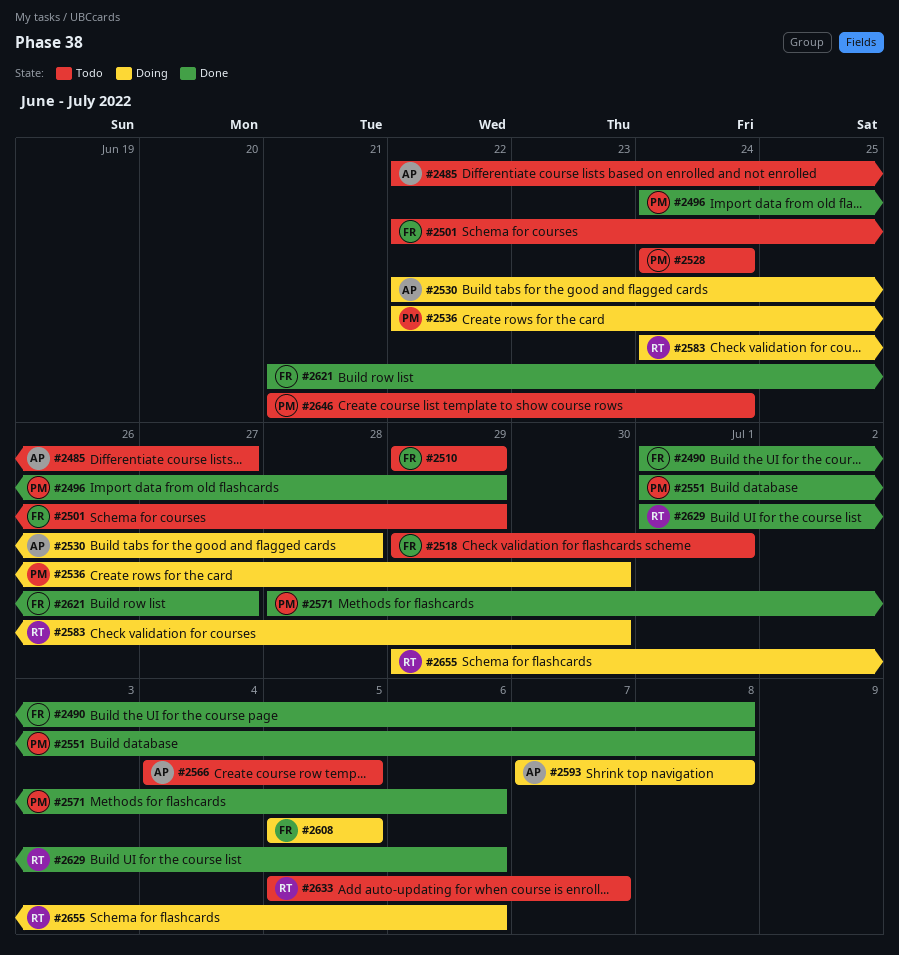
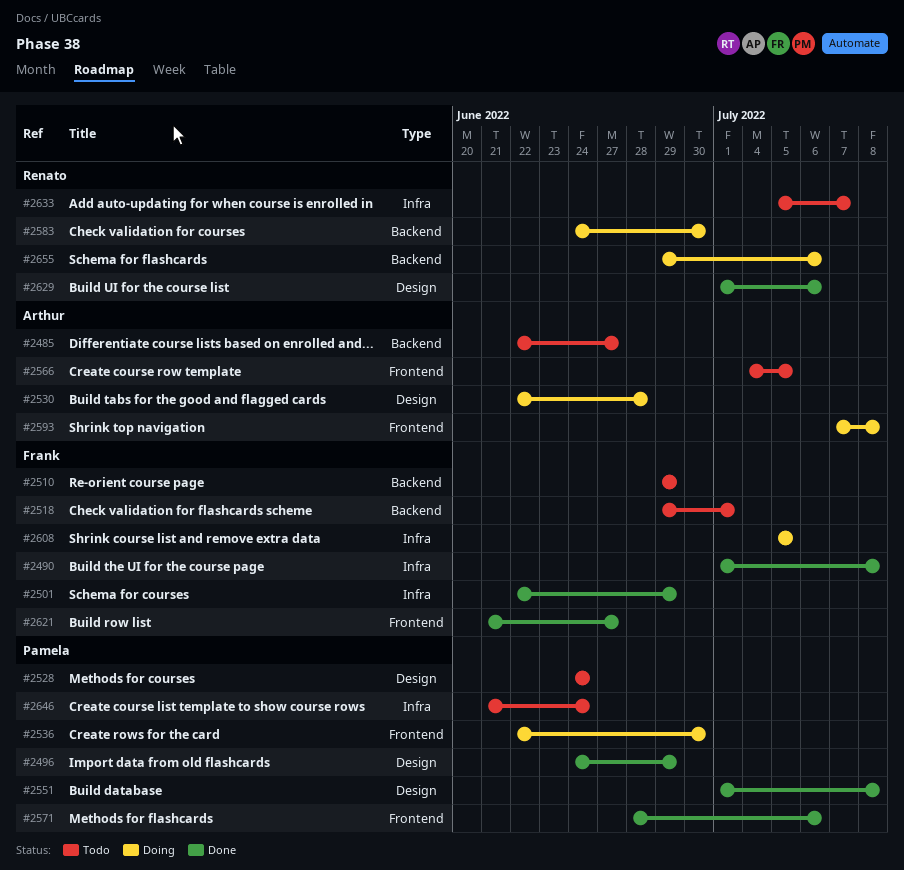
#2501, status: Todo -> Done

